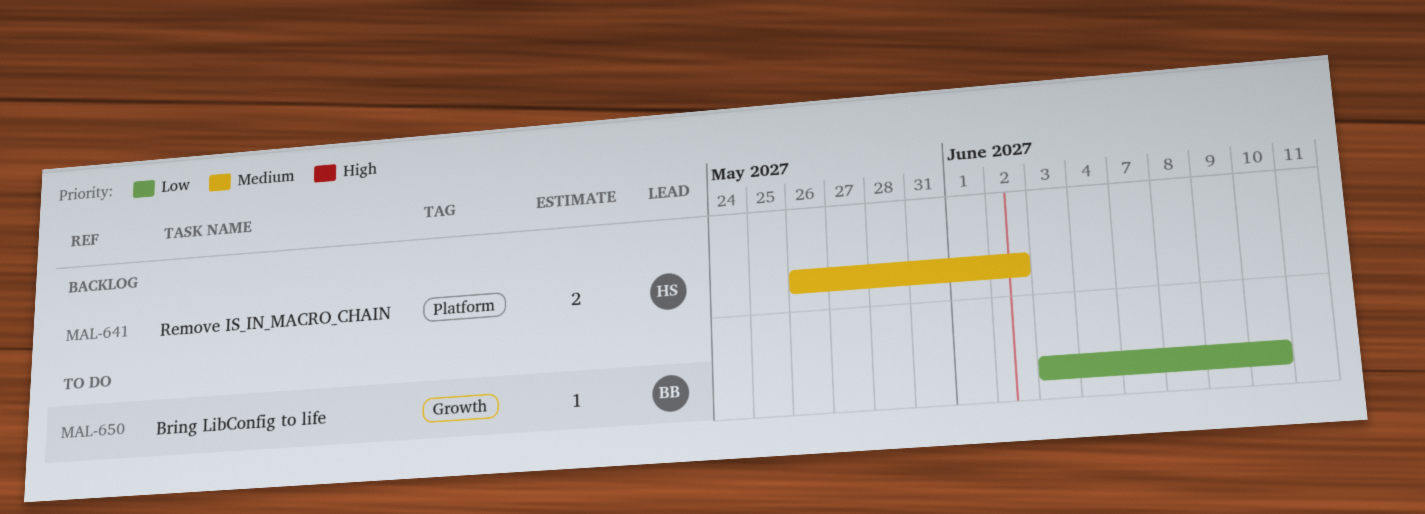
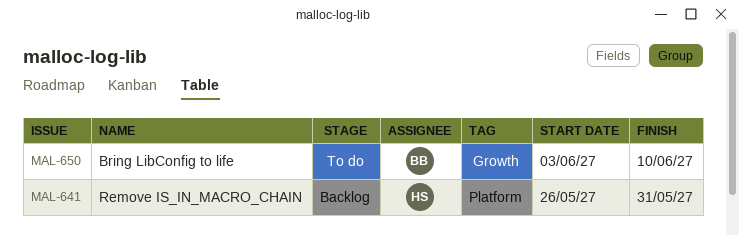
MAL-641, due: Jun 2 -> May 31

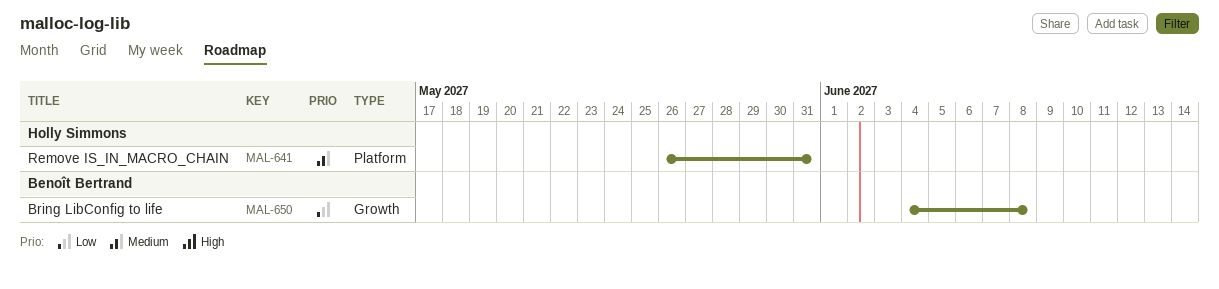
MAL-650, start: Jun 3 -> Jun 4
MAL-650, due: Jun 10 -> Jun 8

